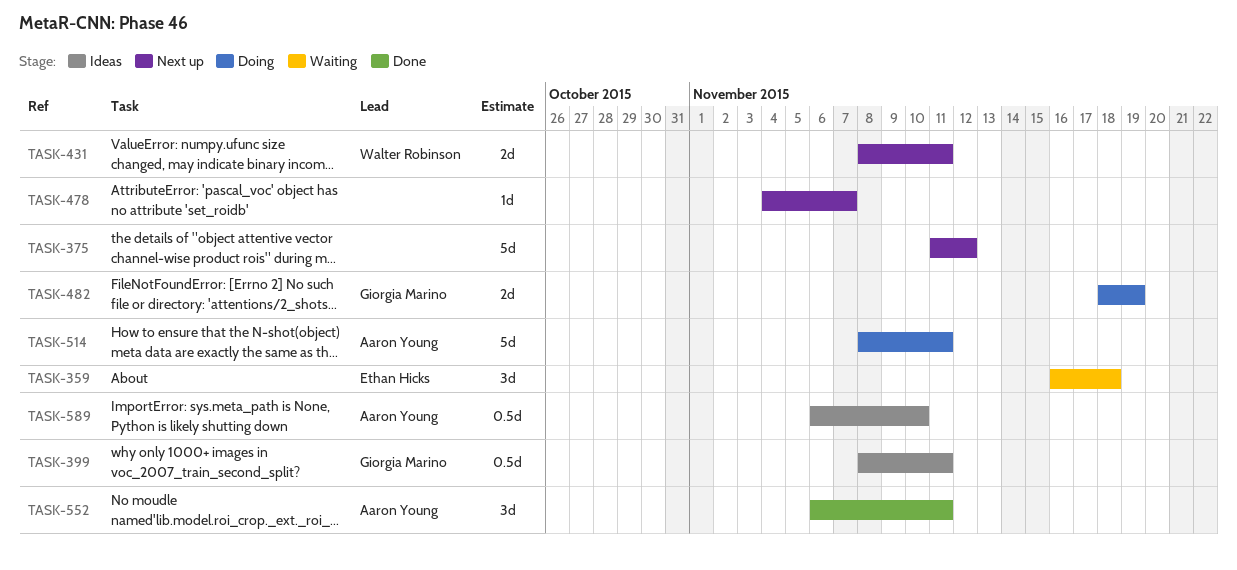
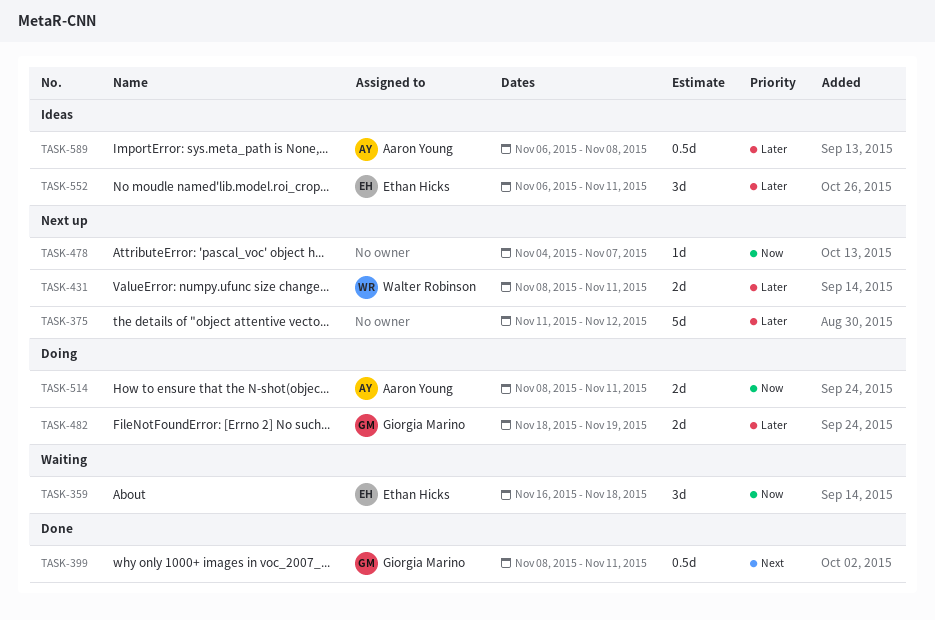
TASK-399, status: Ideas -> Done
TASK-514, estimate: 5d -> 2d
TASK-552, status: Done -> Ideas
TASK-552, owner: Aaron Young -> Ethan Hicks
TASK-589, due: Nov 10 -> Nov 8

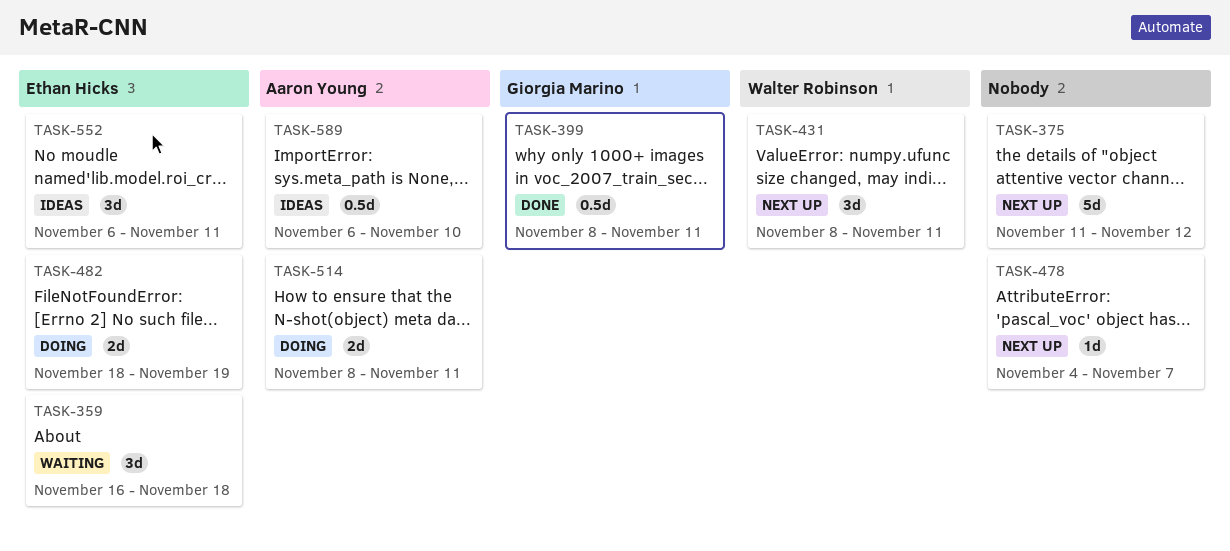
TASK-431, estimate: 2d -> 3d
TASK-482, owner: Giorgia Marino -> Ethan Hicks
TASK-589, due: Nov 8 -> Nov 10

